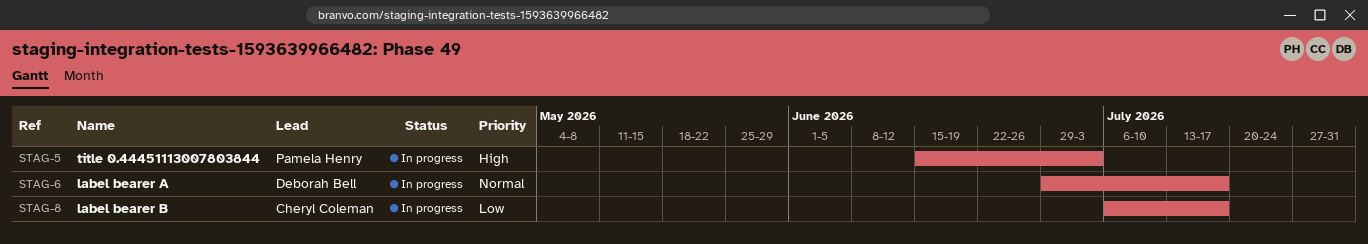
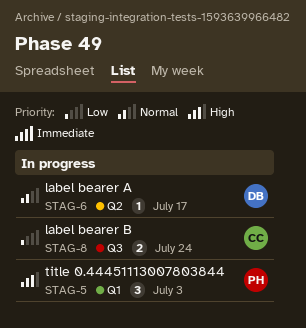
STAG-8, due: Jul 17 -> Jul 24

